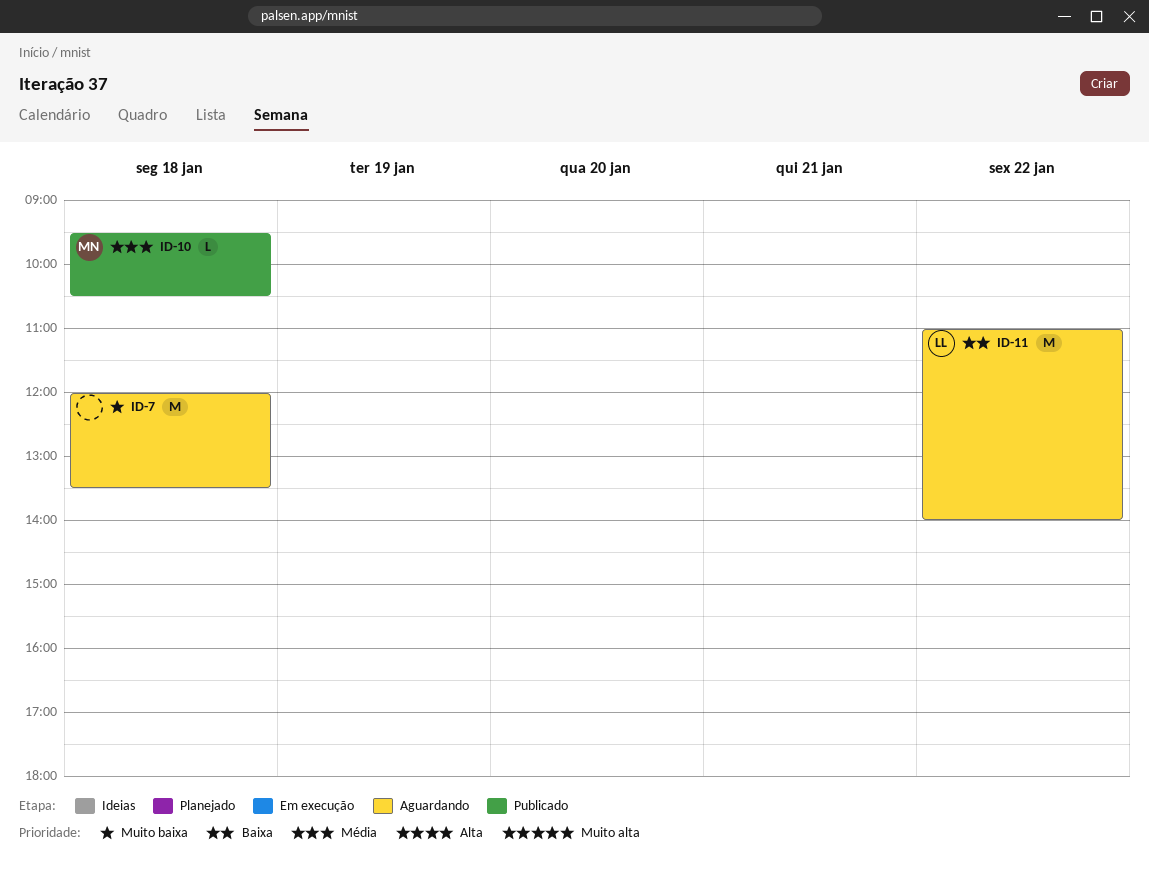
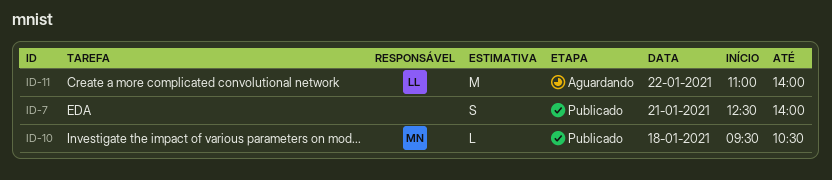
ID-7, status: Aguardando -> Publicado
ID-7, estimate: M -> S
ID-7, day: Jan 18 -> Jan 21
ID-7, begins: 12:00 -> 12:30
ID-7, ends: 13:30 -> 14:00

